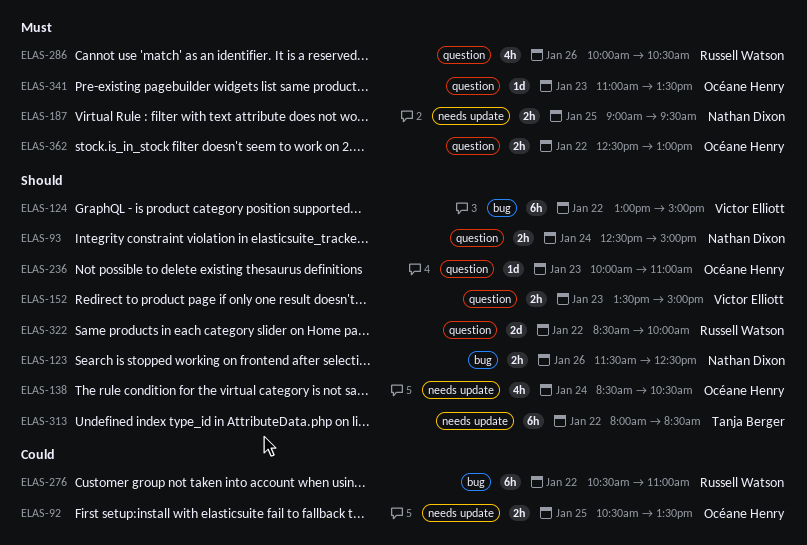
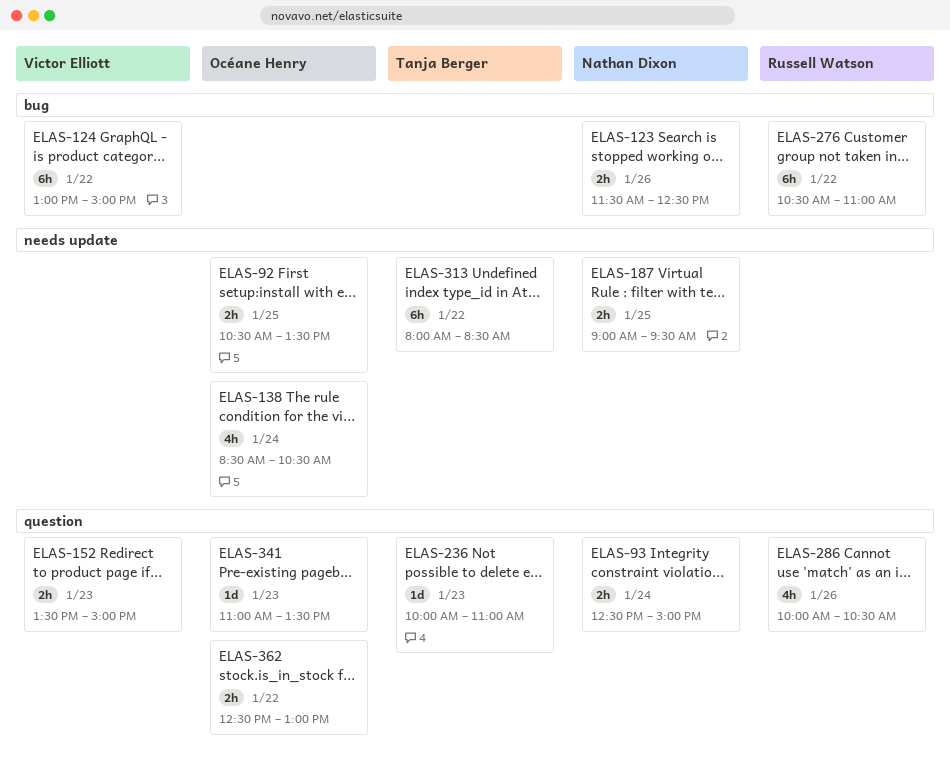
ELAS-236, owner: Océane Henry -> Tanja Berger
ELAS-322: present -> none

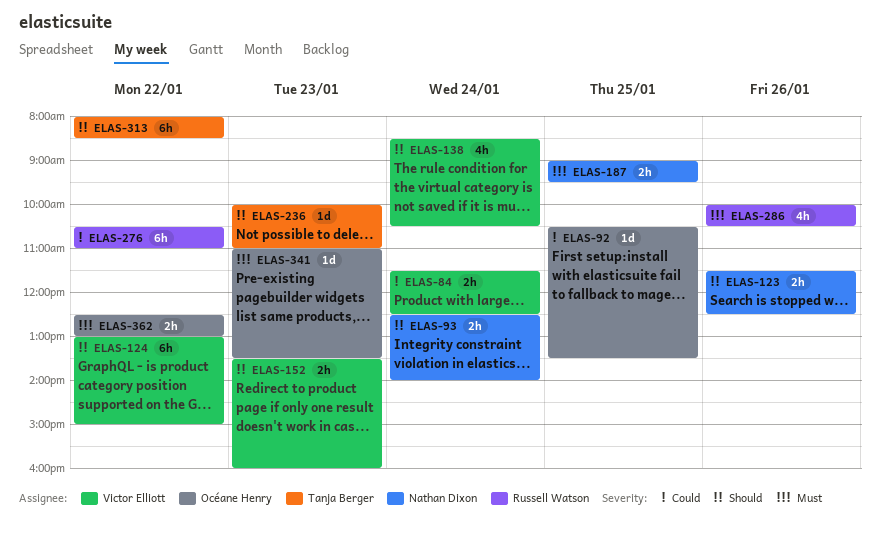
ELAS-84: none -> present
ELAS-92, estimate: 2h -> 1d
ELAS-93, ends: 15:00 -> 14:00
ELAS-138, owner: Océane Henry -> Victor Elliott
ELAS-152, ends: 15:00 -> 16:00

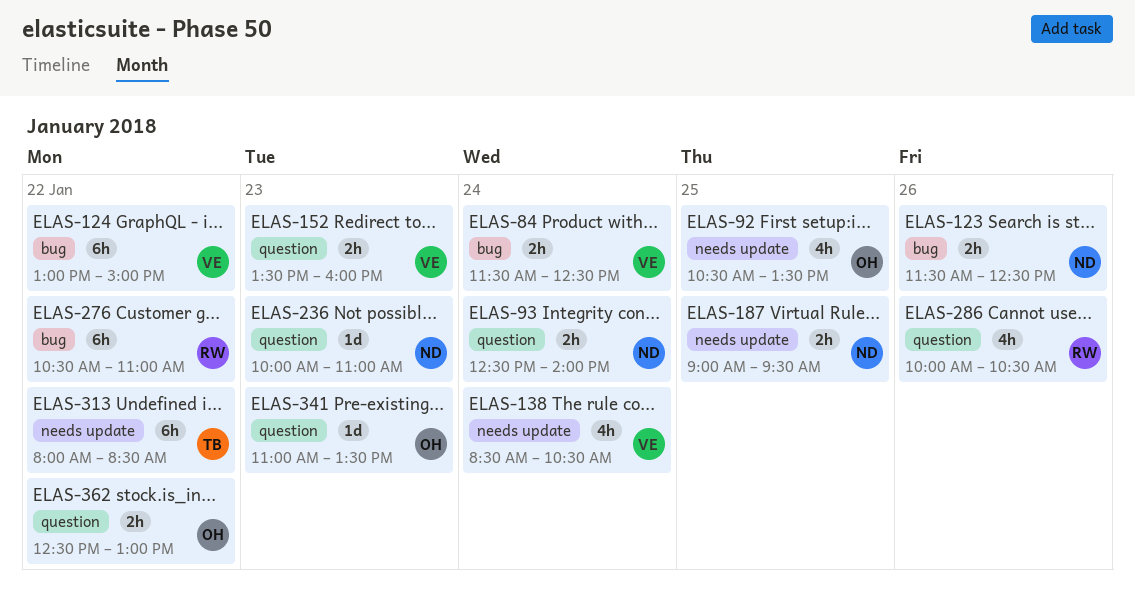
ELAS-92, estimate: 1d -> 4h
ELAS-236, owner: Tanja Berger -> Nathan Dixon

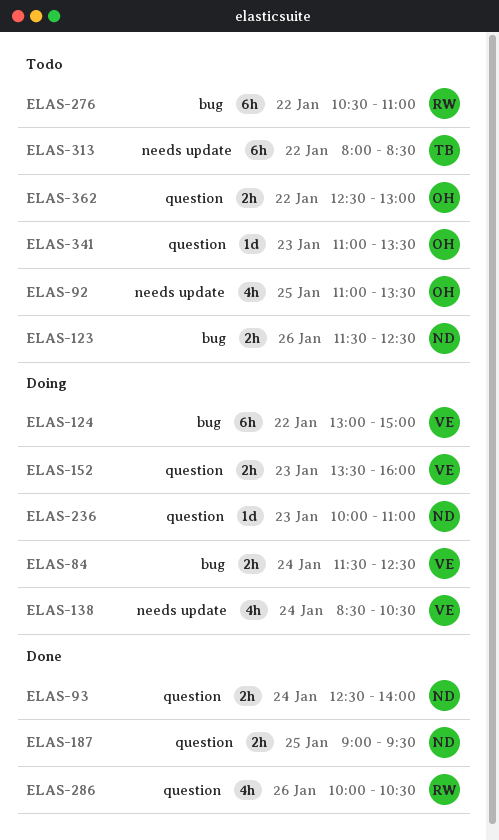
ELAS-92, begins: 10:30 -> 11:00
ELAS-187, label: needs update -> question

